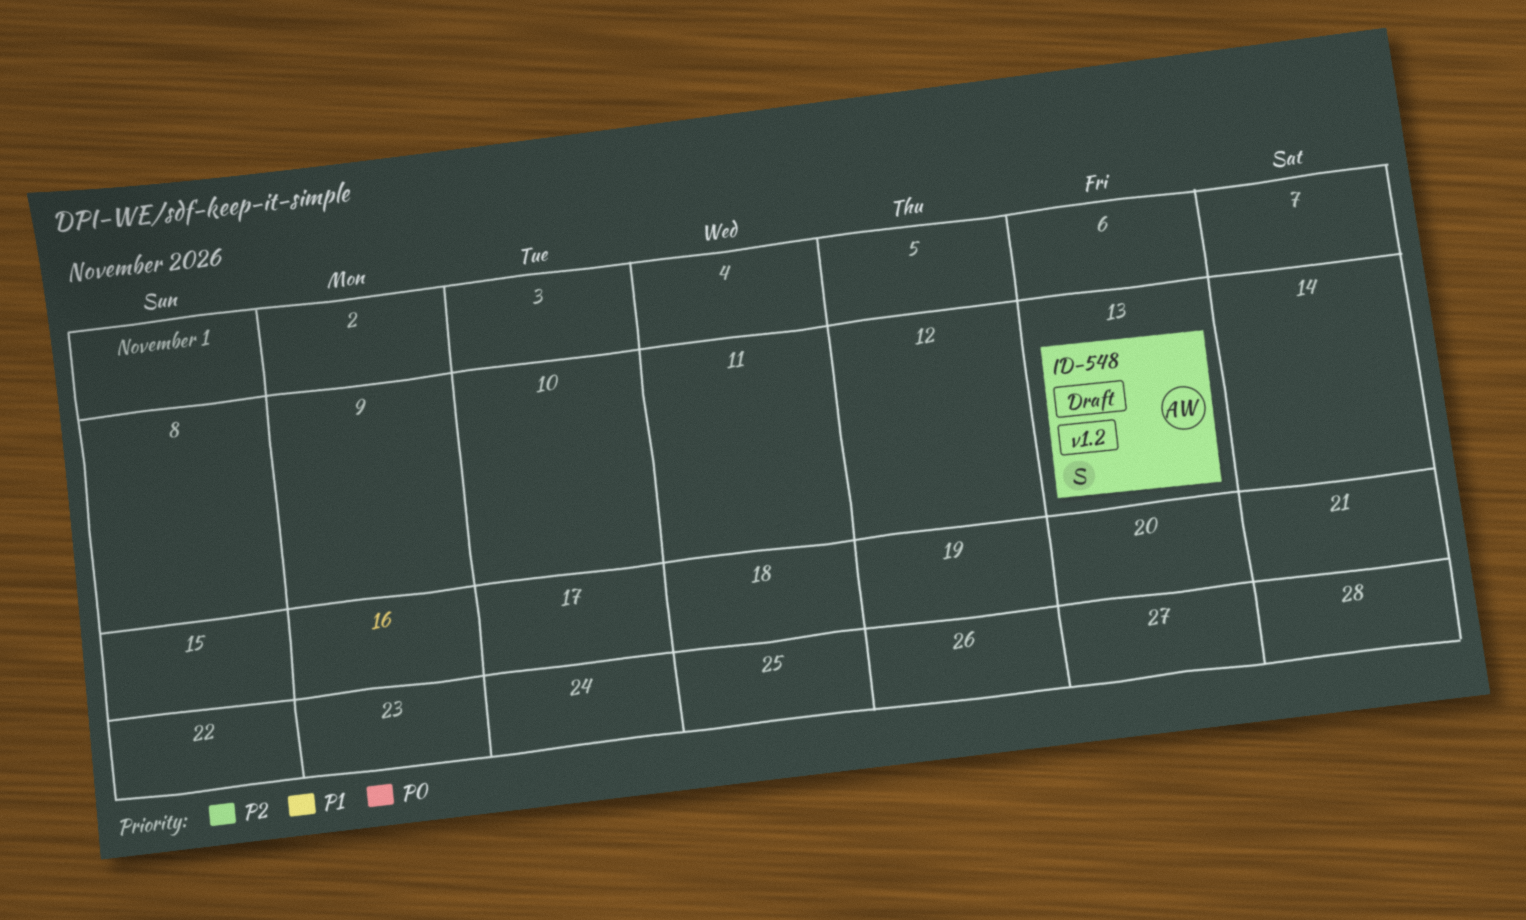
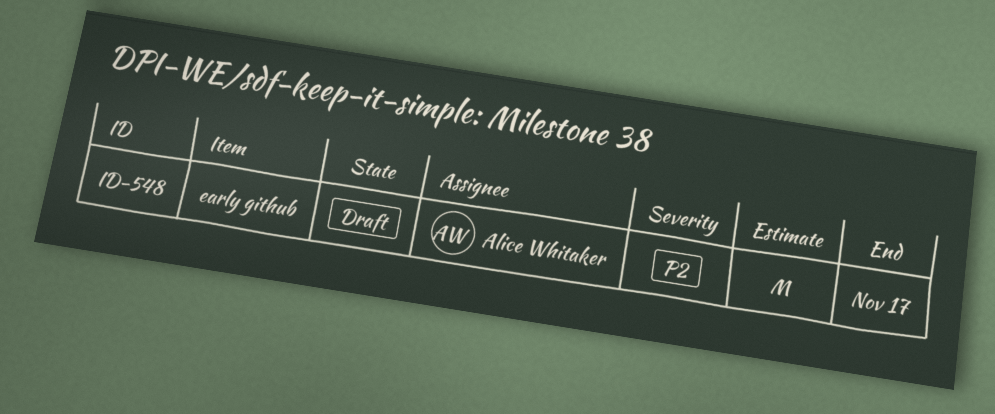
ID-548, estimate: S -> M
ID-548, due: Nov 13 -> Nov 17

